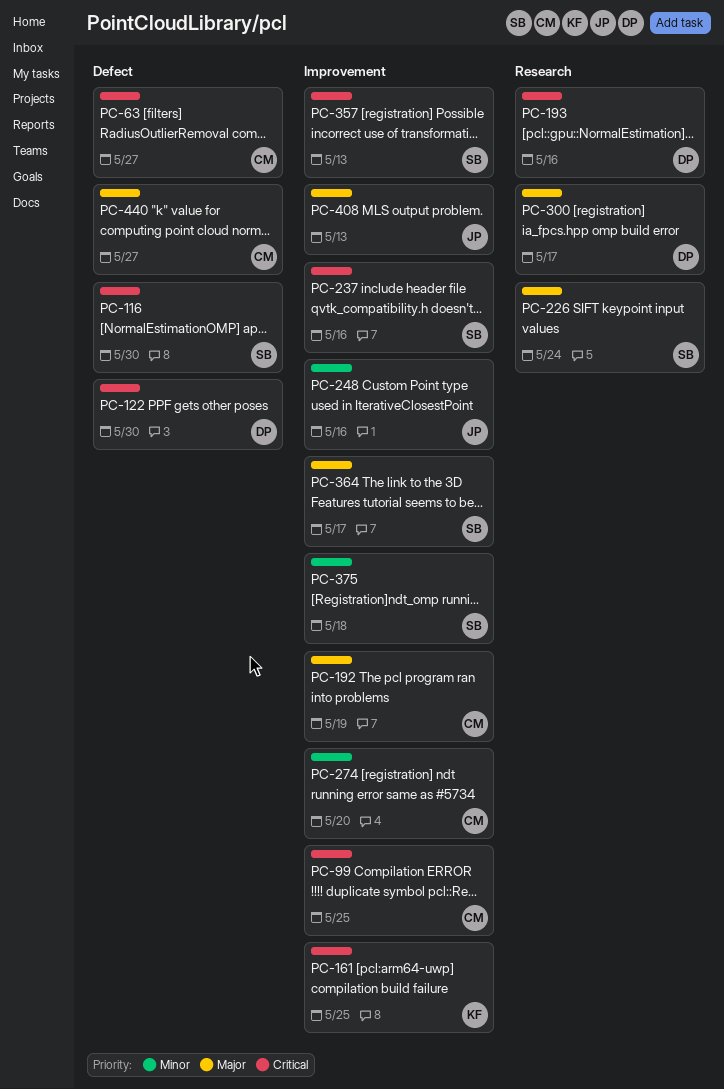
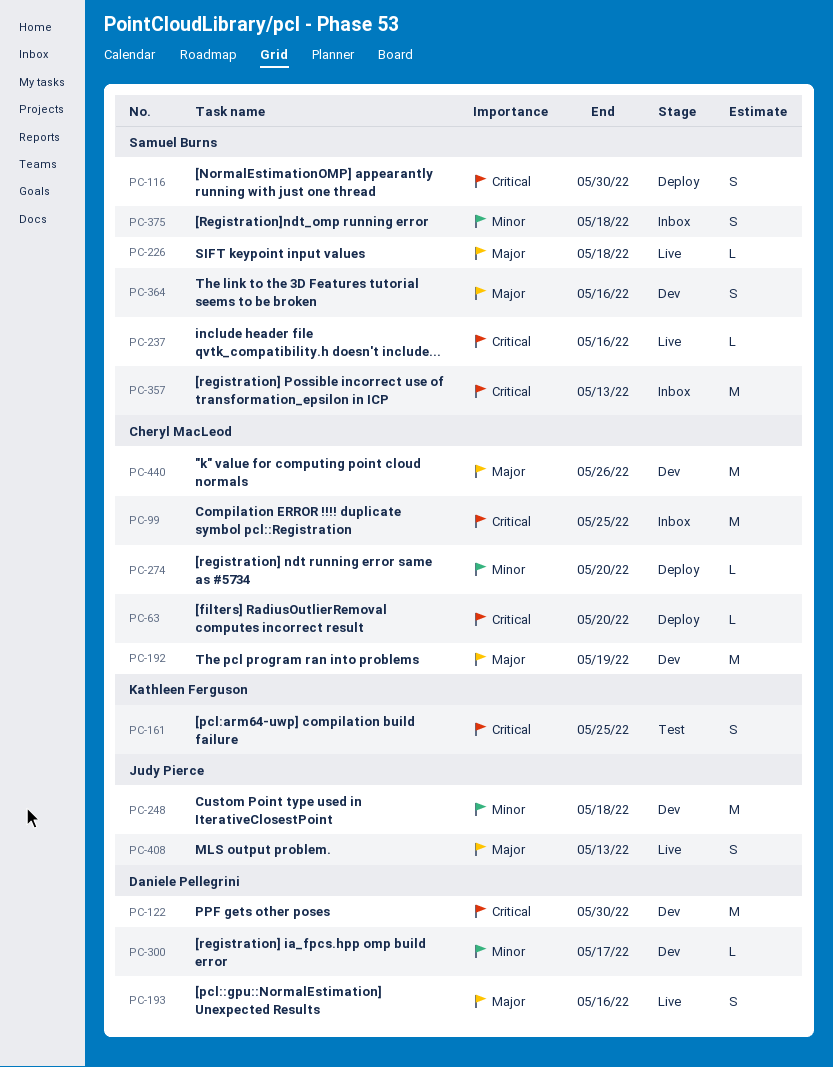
PC-63, due: May 27 -> May 20
PC-193, priority: Critical -> Major
PC-226, due: May 24 -> May 18
PC-248, due: May 16 -> May 18
PC-300, priority: Major -> Minor
PC-364, due: May 17 -> May 16
PC-440, due: May 27 -> May 26

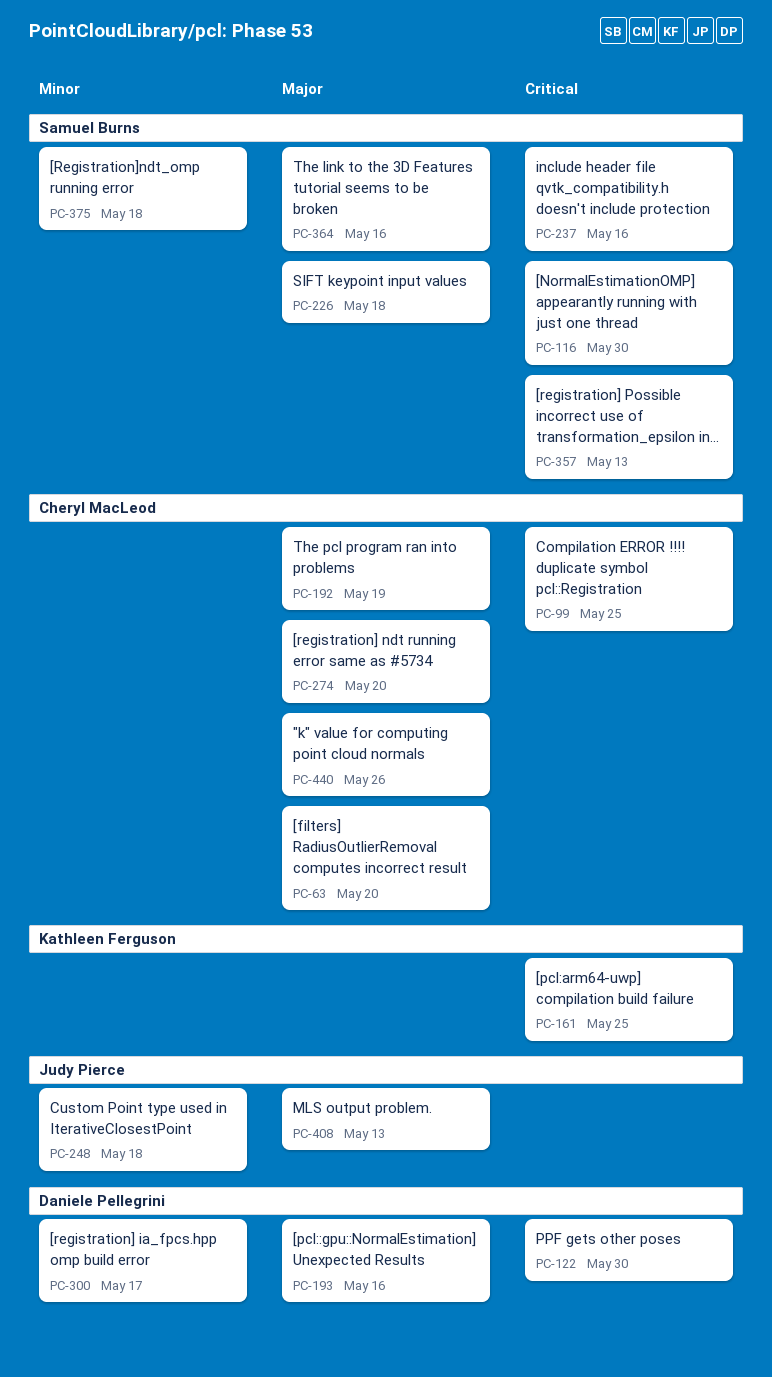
PC-63, priority: Critical -> Major
PC-274, priority: Minor -> Major

